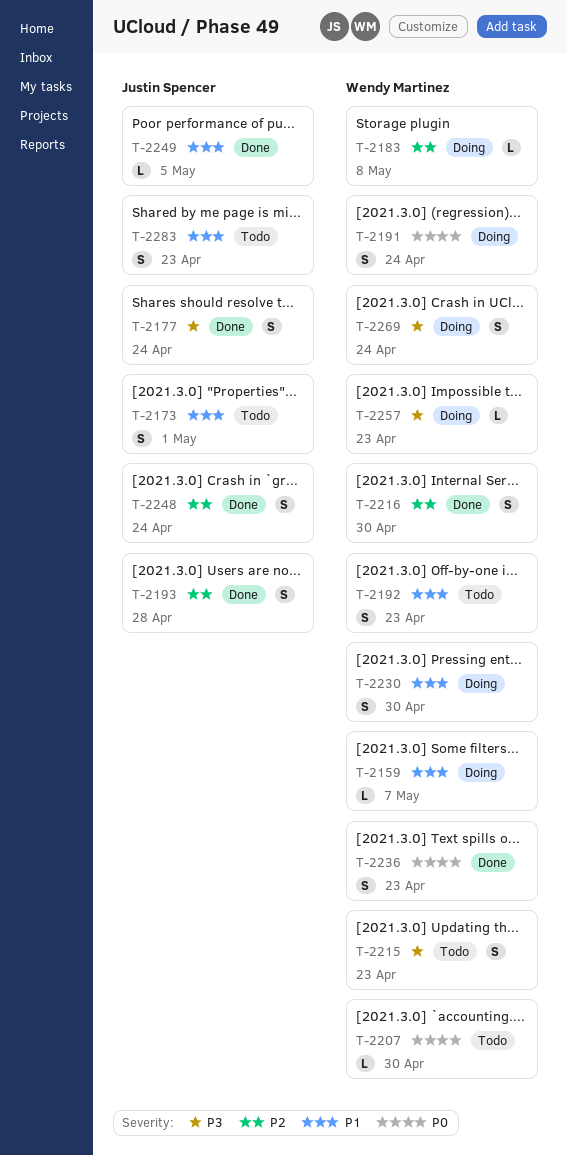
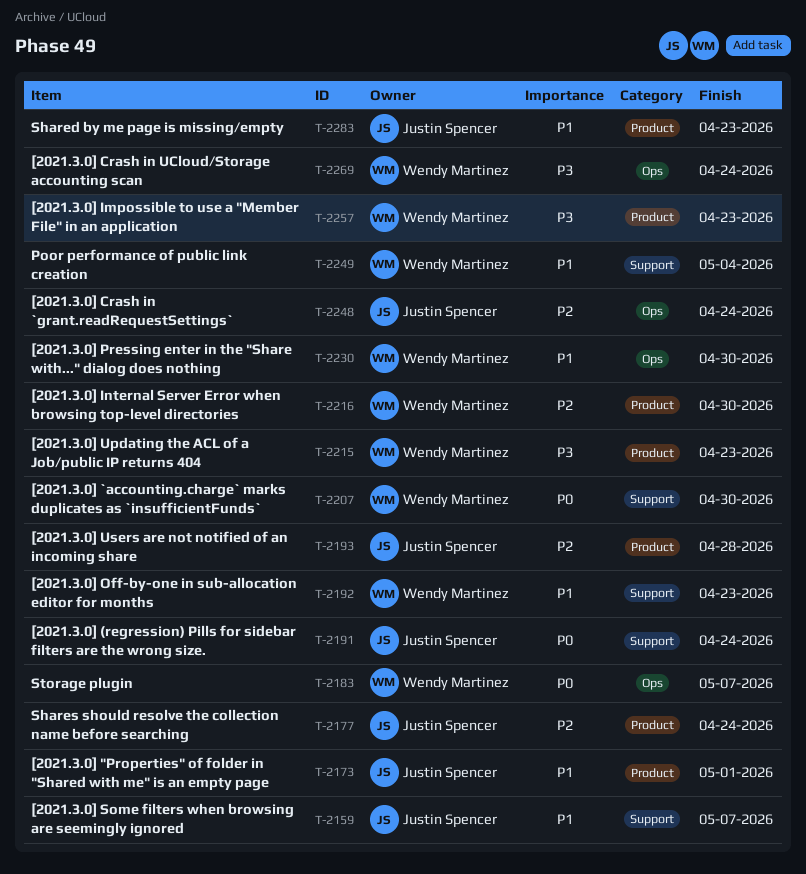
T-2159, owner: Wendy Martinez -> Justin Spencer
T-2177, priority: P3 -> P2
T-2183, priority: P2 -> P0
T-2183, due: May 8 -> May 7
T-2191, owner: Wendy Martinez -> Justin Spencer
T-2236: present -> none
T-2249, owner: Justin Spencer -> Wendy Martinez
T-2249, due: May 5 -> May 4

